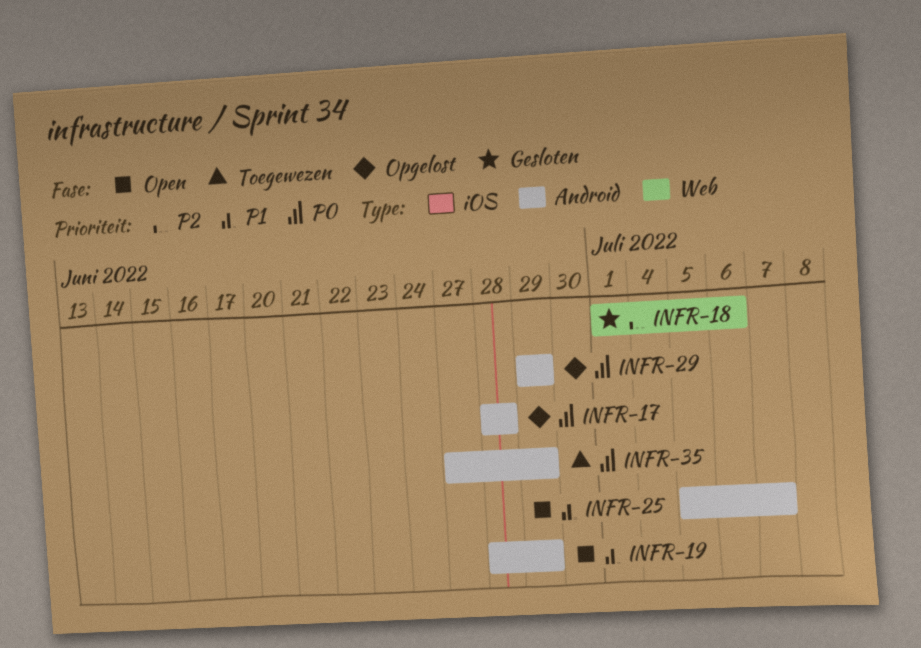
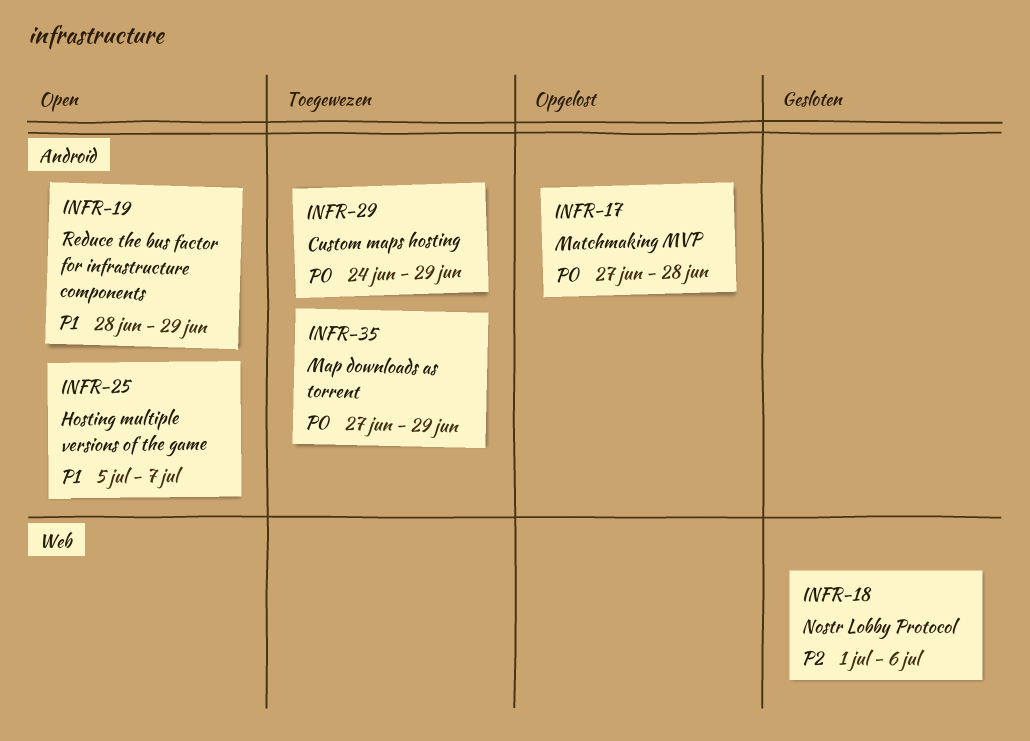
INFR-17, start: Jun 28 -> Jun 27
INFR-29, status: Opgelost -> Toegewezen
INFR-29, start: Jun 29 -> Jun 24

